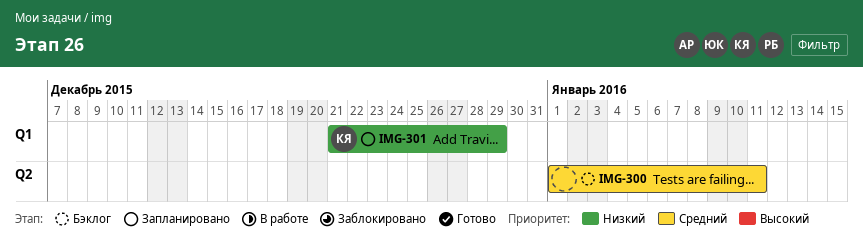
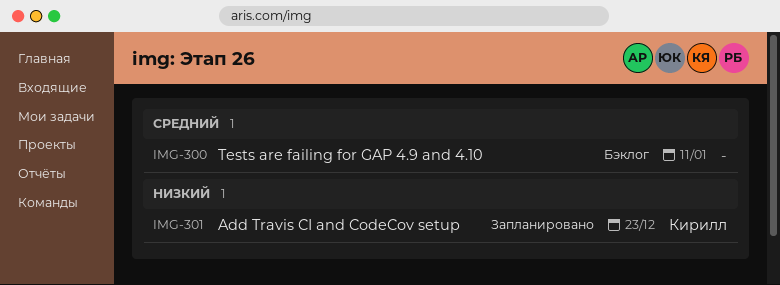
IMG-301, due: Dec 29 -> Dec 23

